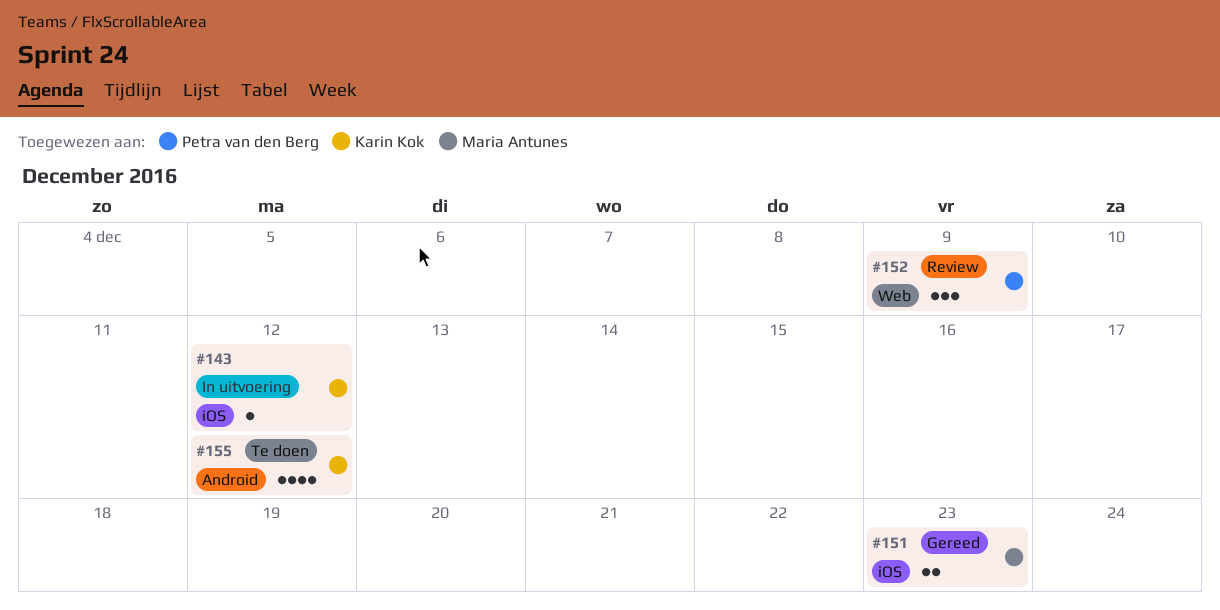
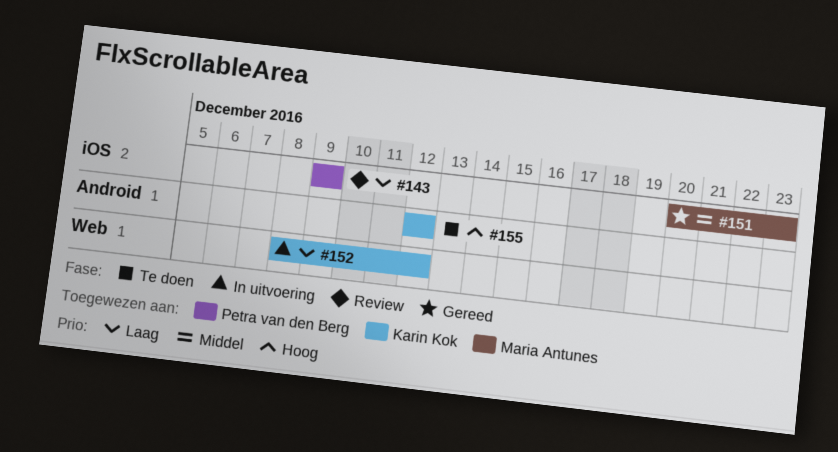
#143, status: In uitvoering -> Review
#143, owner: Karin Kok -> Petra van den Berg
#143, due: Dec 12 -> Dec 9
#152, status: Review -> In uitvoering
#152, owner: Petra van den Berg -> Karin Kok
#152, due: Dec 9 -> Dec 12

